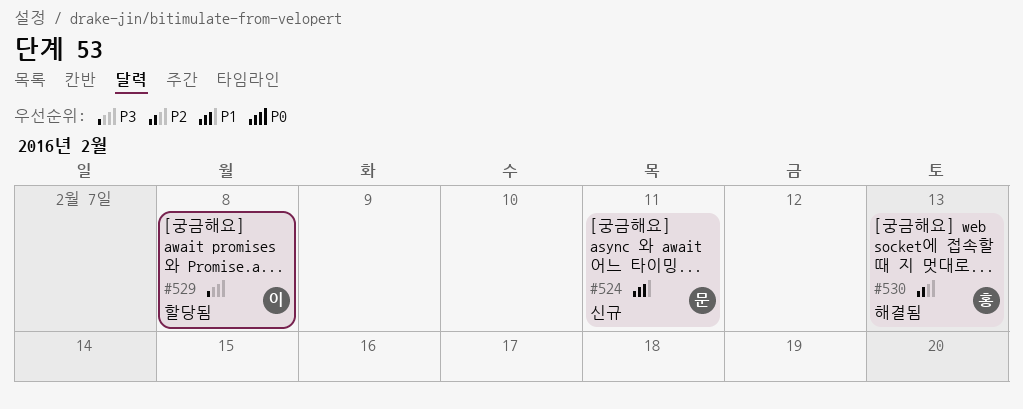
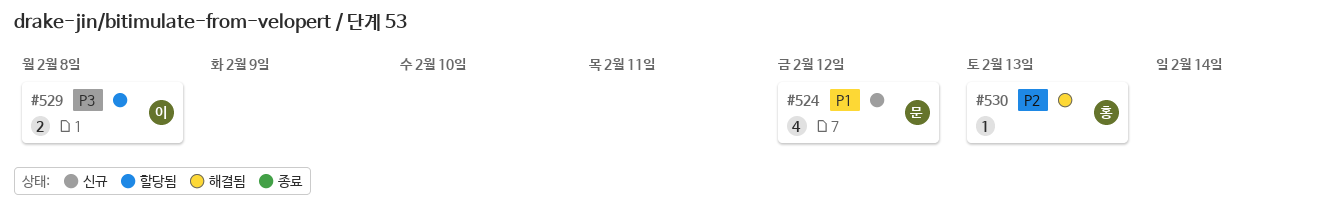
#524, due: Feb 11 -> Feb 12

